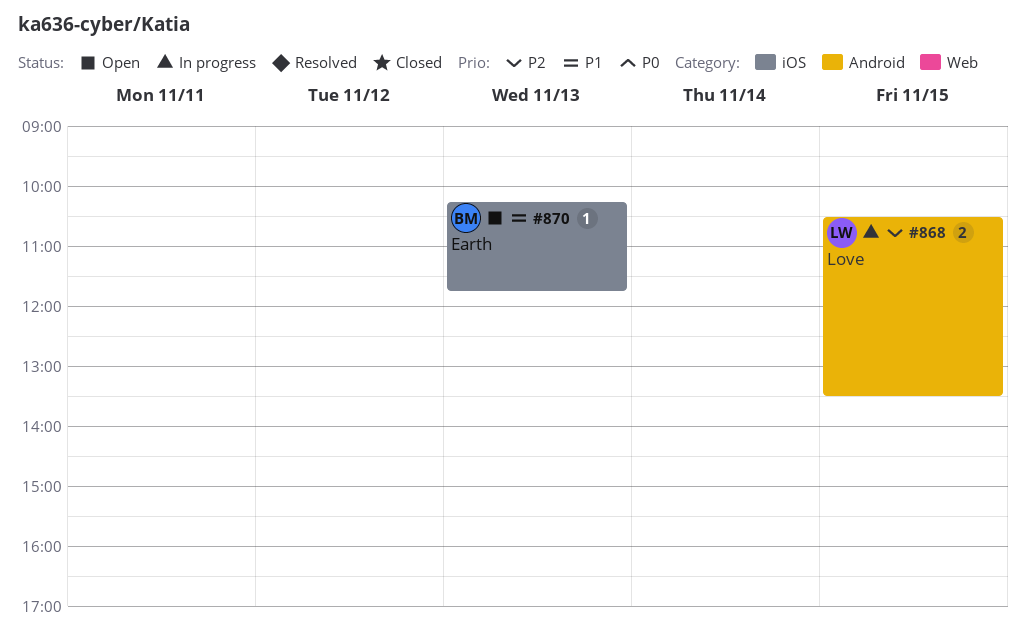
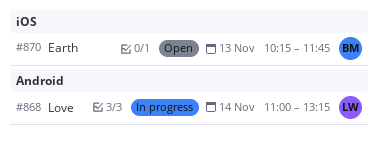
#868, day: Nov 15 -> Nov 14
#868, begins: 10:30 -> 11:00
#868, ends: 13:30 -> 13:15

